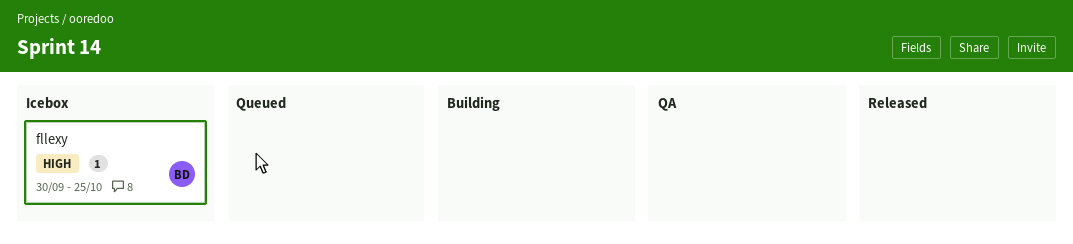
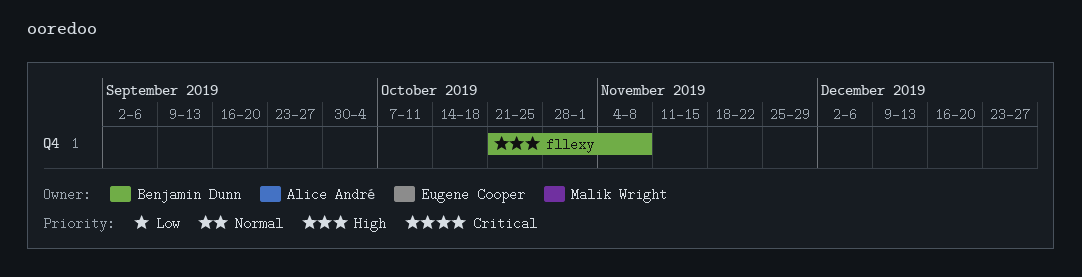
fllexy, start: Sep 30 -> Oct 21
fllexy, due: Oct 25 -> Nov 8

